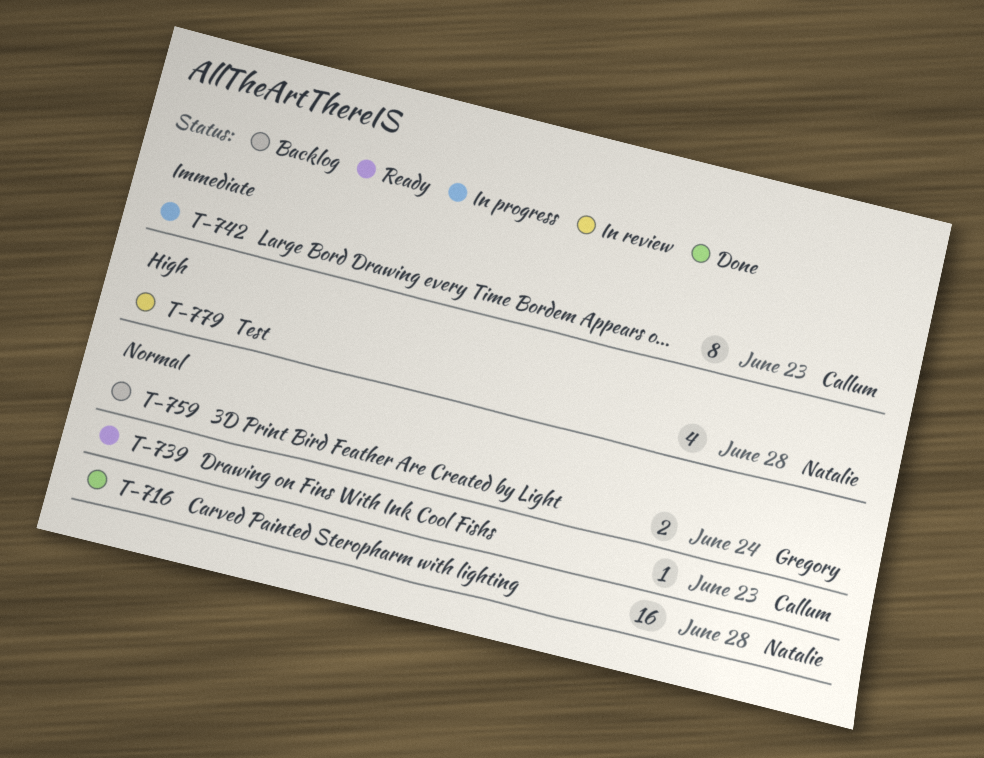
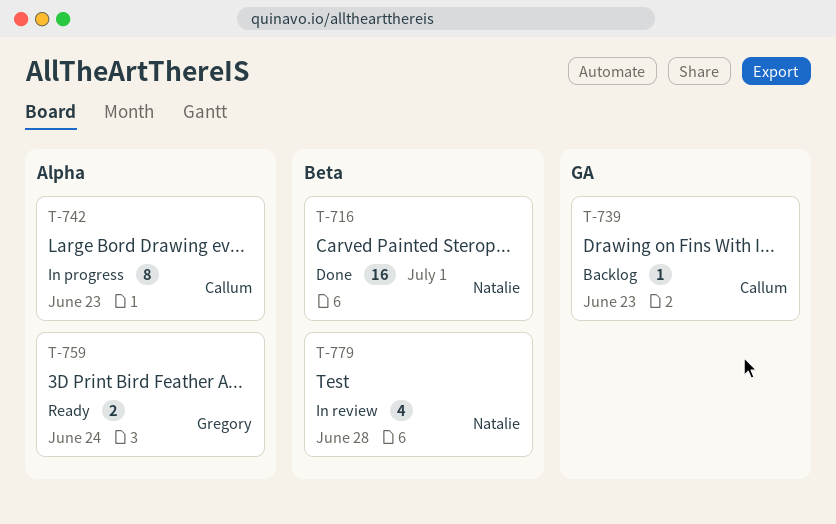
T-716, due: Jun 28 -> Jul 1
T-739, status: Ready -> Backlog
T-759, status: Backlog -> Ready

